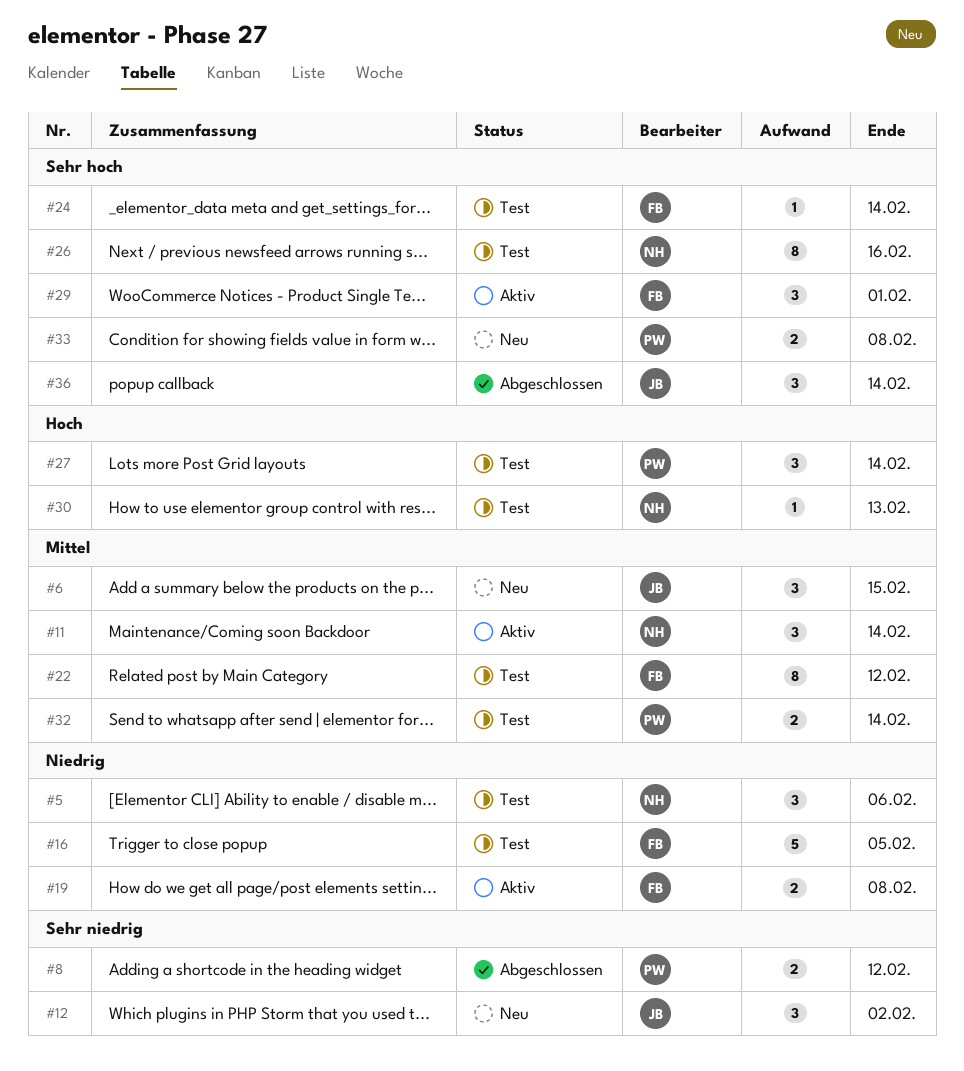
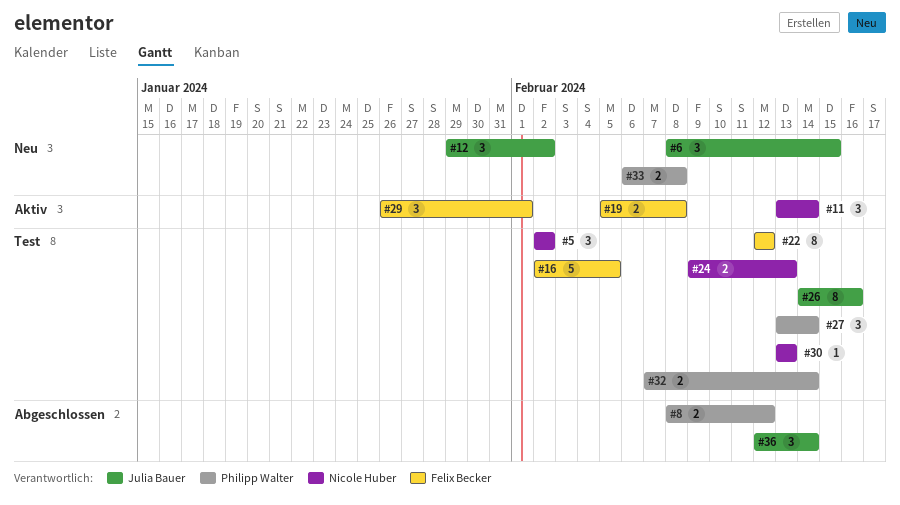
#5, due: Feb 6 -> Feb 2
#24, owner: Felix Becker -> Nicole Huber
#24, estimate: 1 -> 2
#24, due: Feb 14 -> Feb 13
#26, owner: Nicole Huber -> Julia Bauer

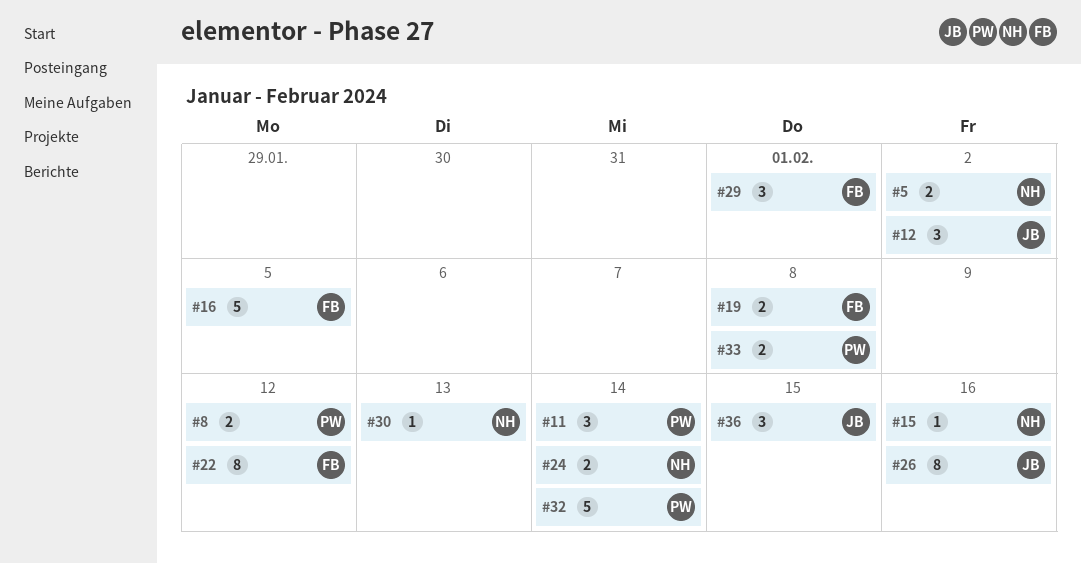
#5, estimate: 3 -> 2
#6: present -> none
#11, owner: Nicole Huber -> Philipp Walter
#15: none -> present
#24, due: Feb 13 -> Feb 14
#27: present -> none
#32, estimate: 2 -> 5
#36, due: Feb 14 -> Feb 15

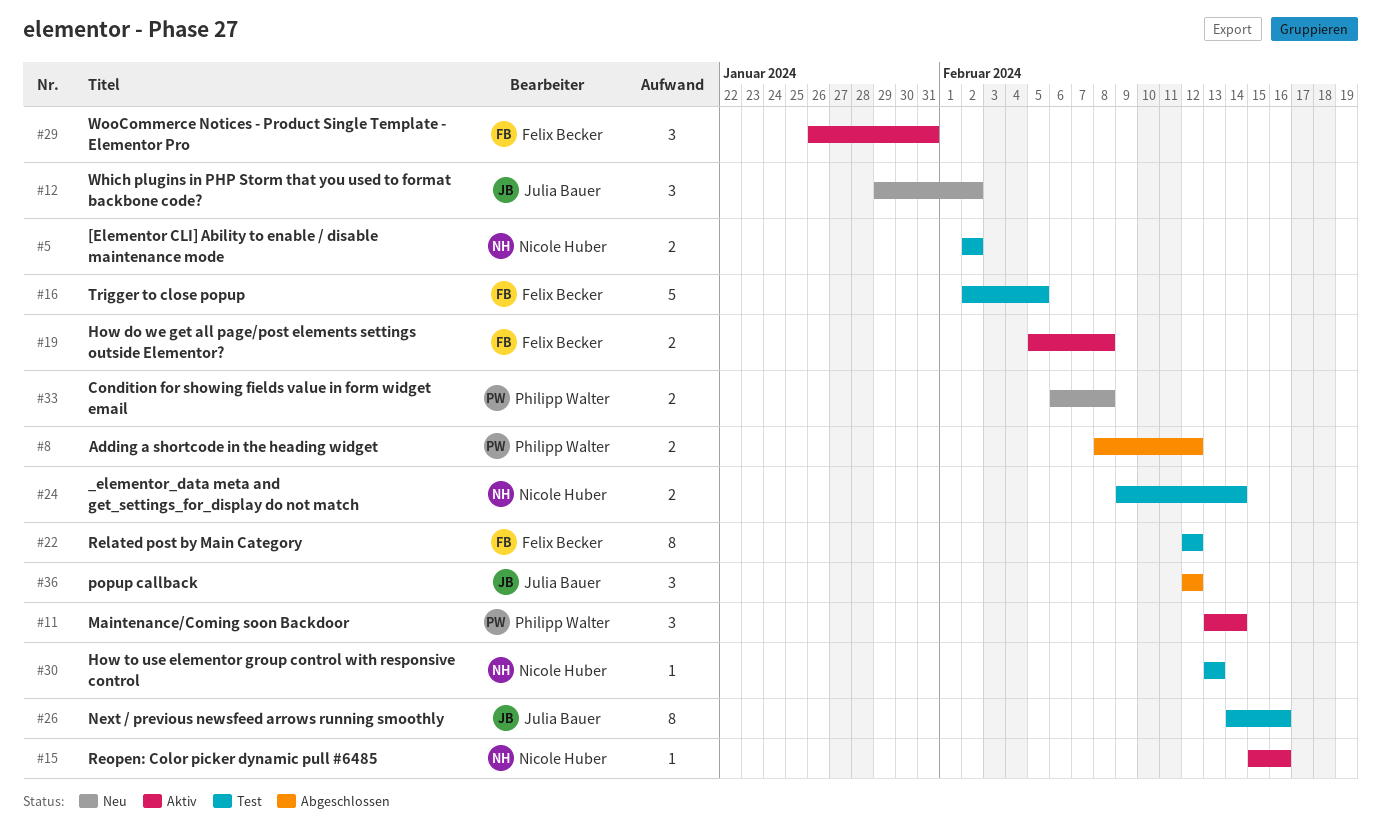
#29, due: Feb 1 -> Jan 31
#32: present -> none
#36, due: Feb 15 -> Feb 12

